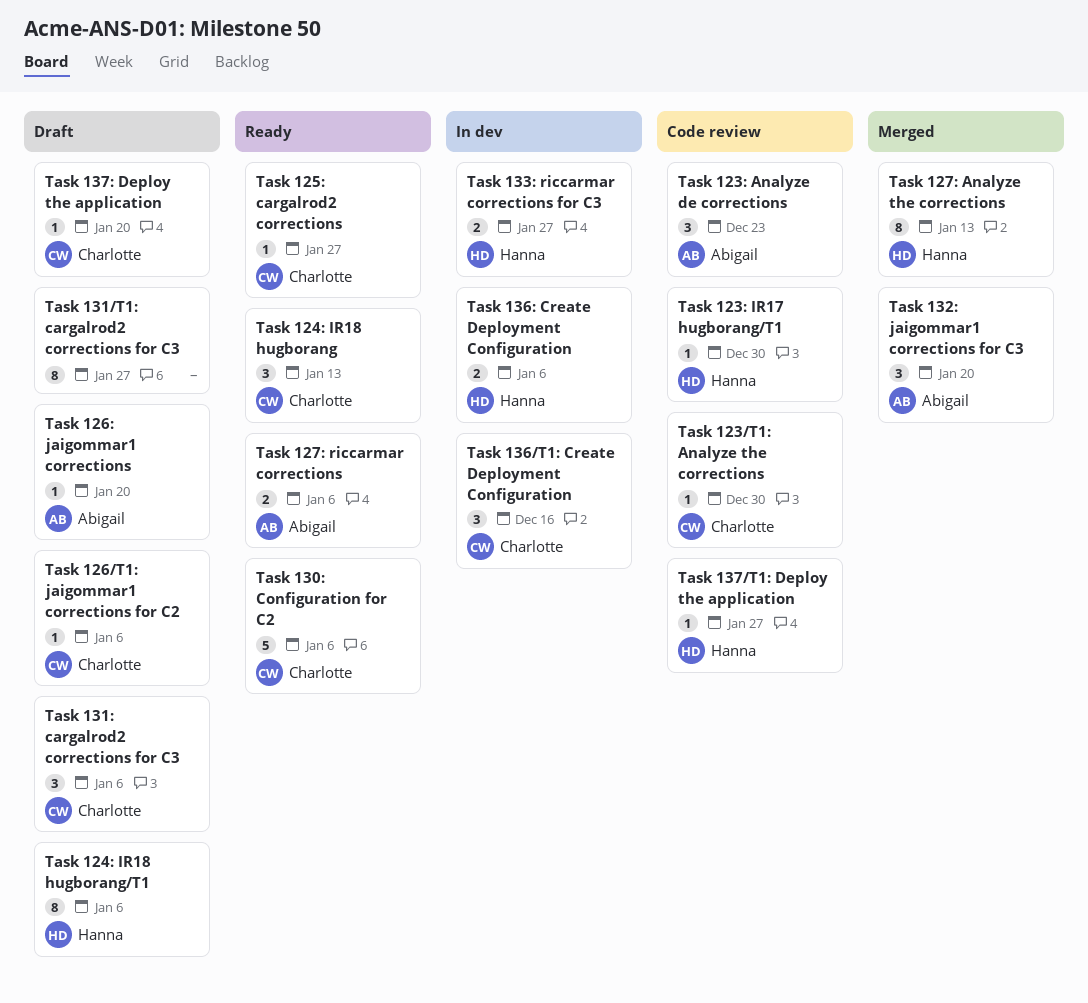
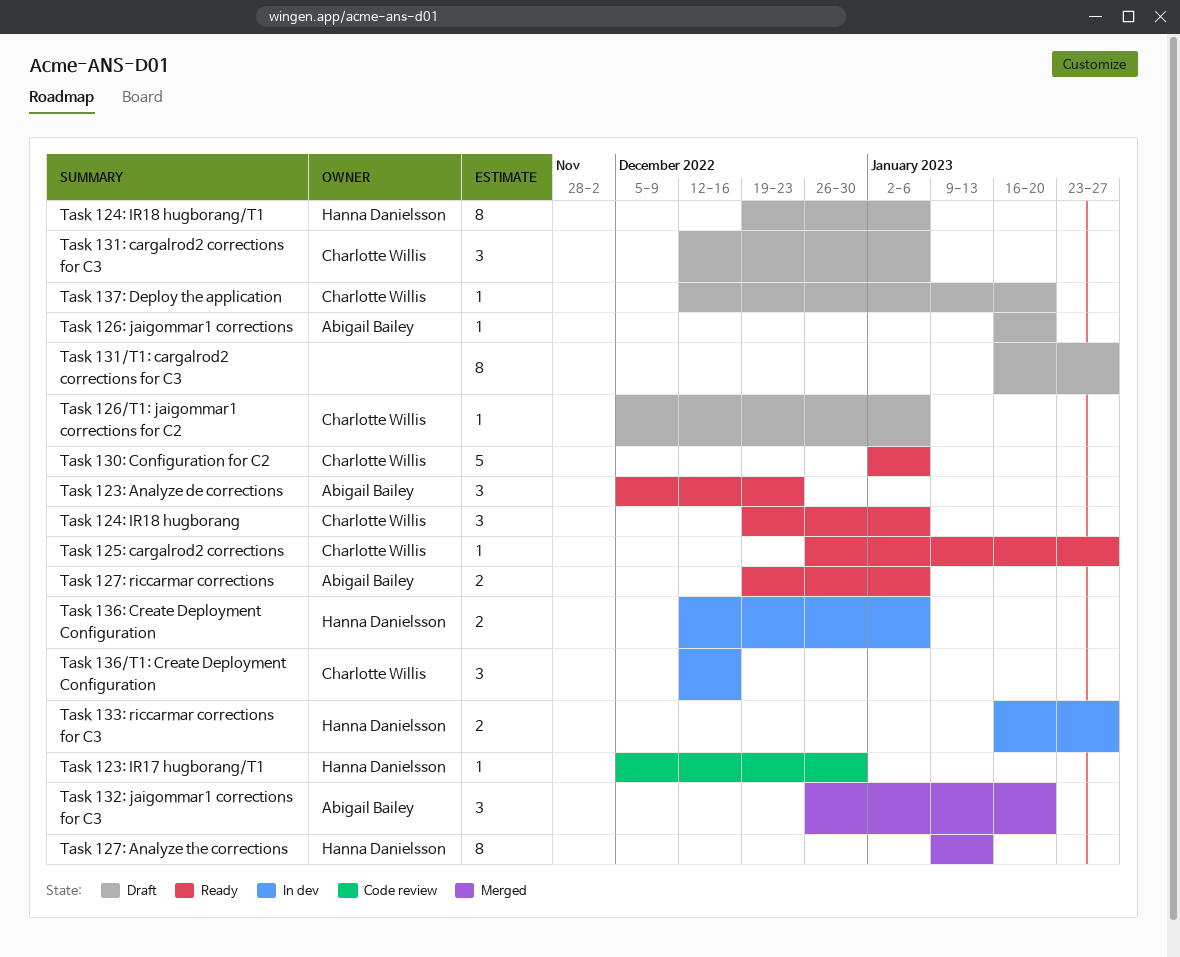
Task 123/T1: Analyze the corrections: present -> none
Task 123: Analyze de corrections, status: Code review -> Ready
Task 124: IR18 hugborang, due: Jan 13 -> Jan 6
Task 137/T1: Deploy the application: present -> none

